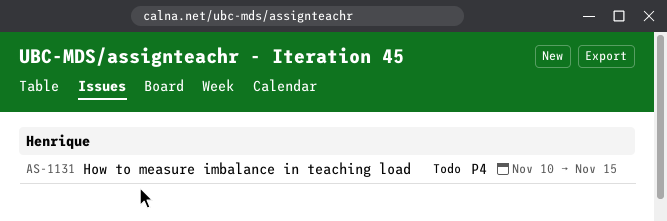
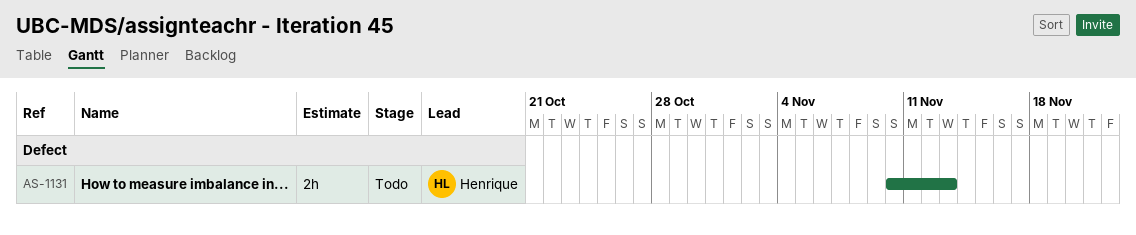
AS-1131, due: Nov 15 -> Nov 13

